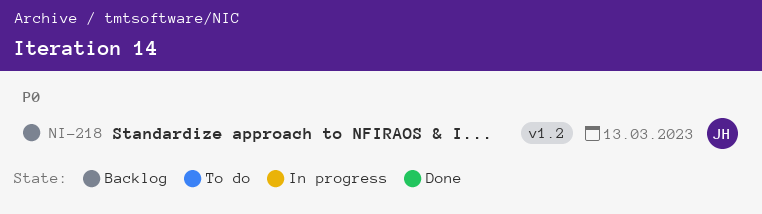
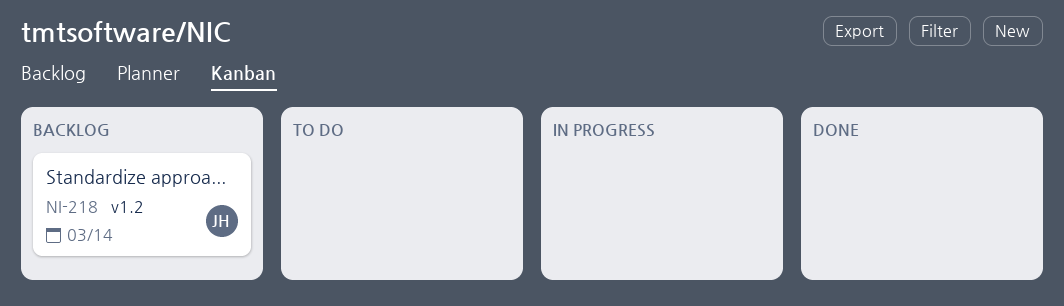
NI-218, due: Mar 13 -> Mar 14

